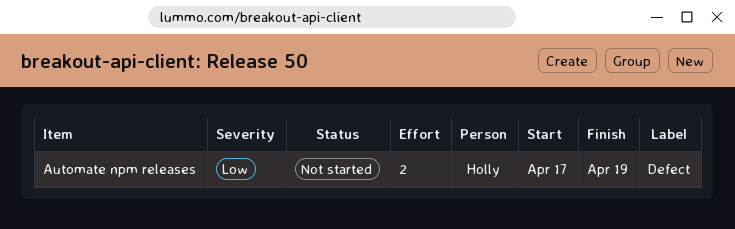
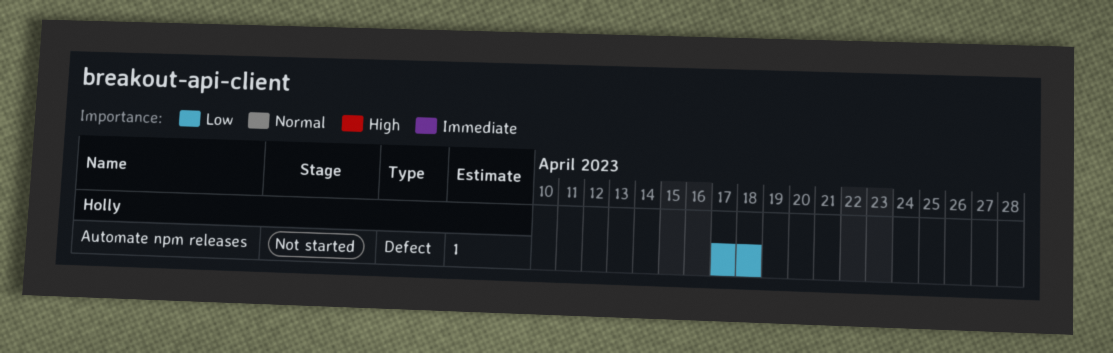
Automate npm releases, estimate: 2 -> 1
Automate npm releases, due: Apr 19 -> Apr 18

